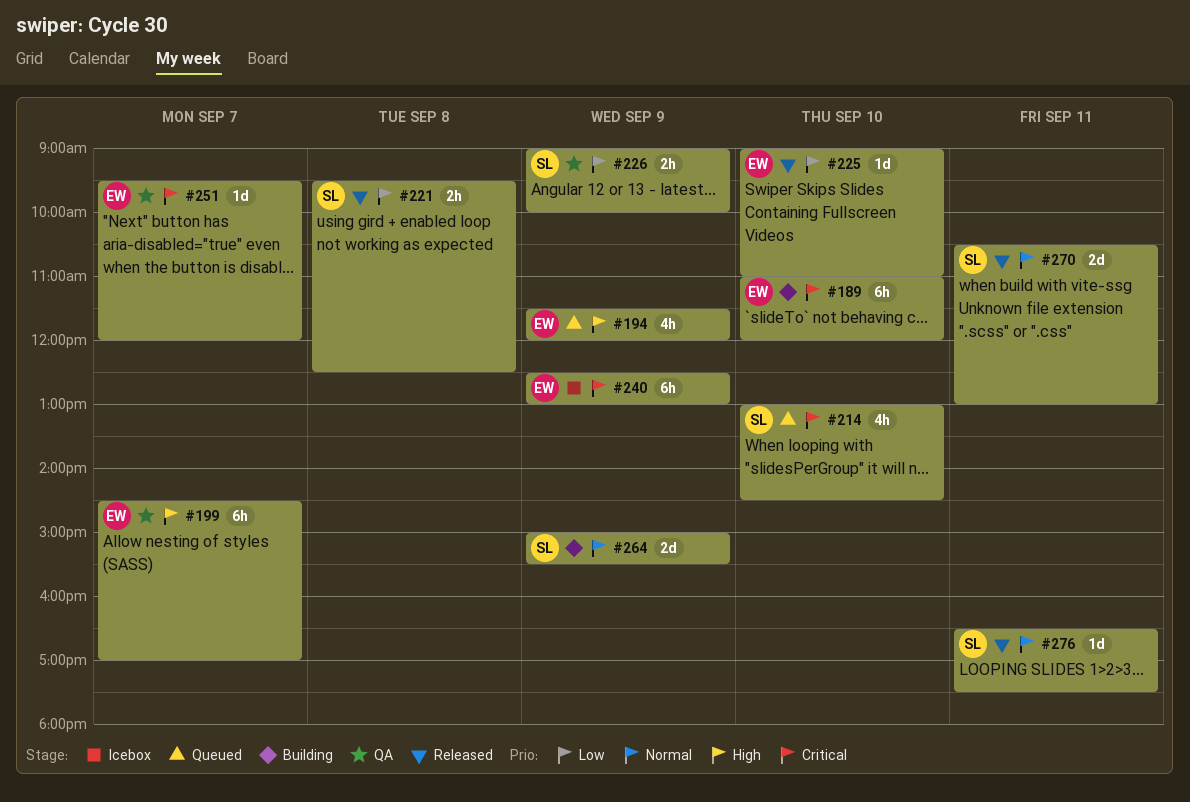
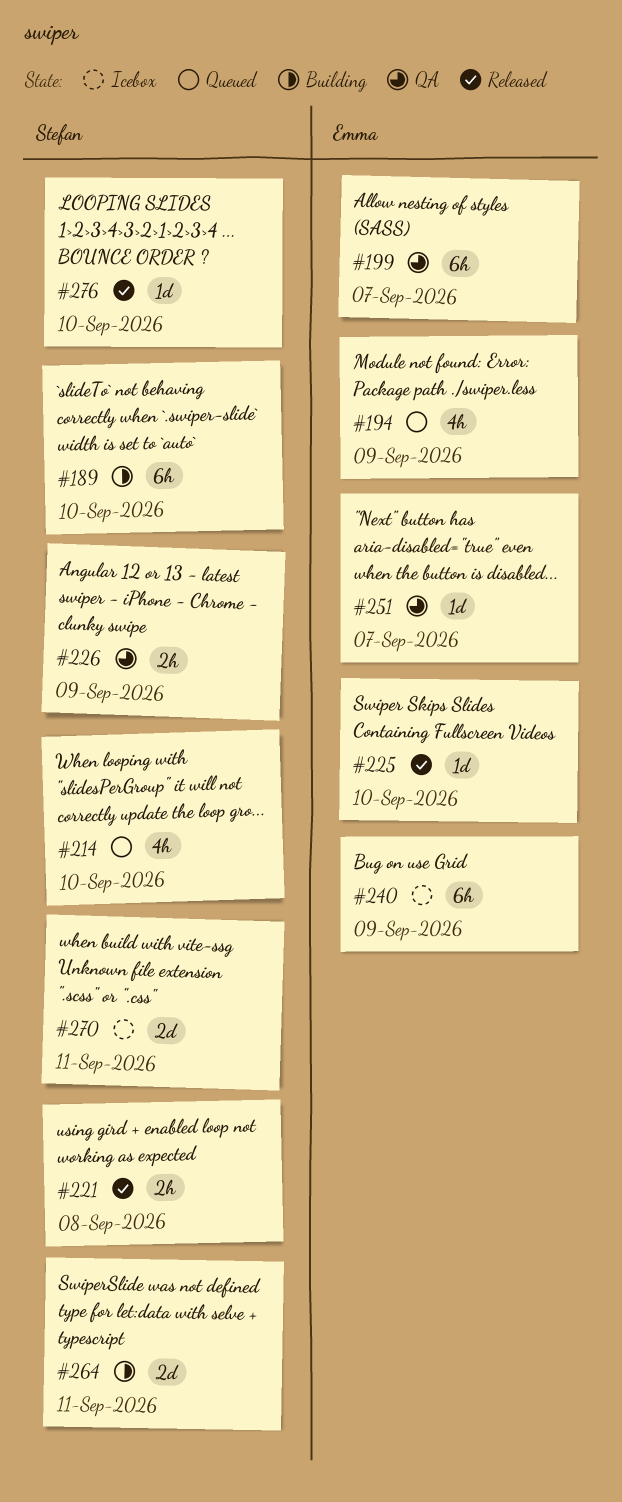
#189, owner: Emma -> Stefan
#264, day: Sep 9 -> Sep 11
#270, status: Released -> Icebox
#276, day: Sep 11 -> Sep 10

